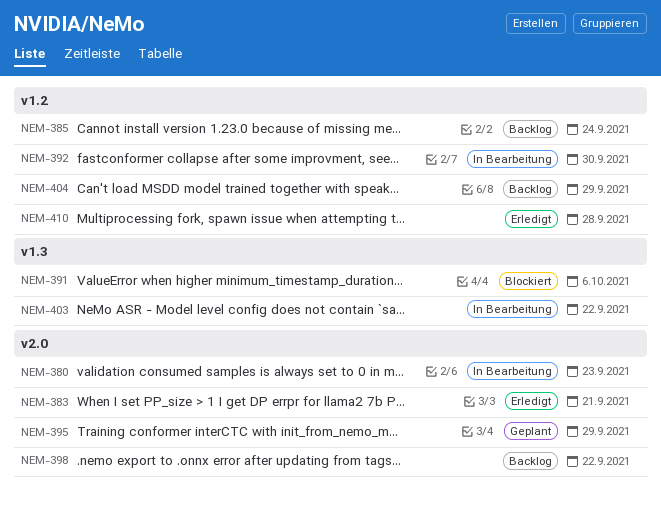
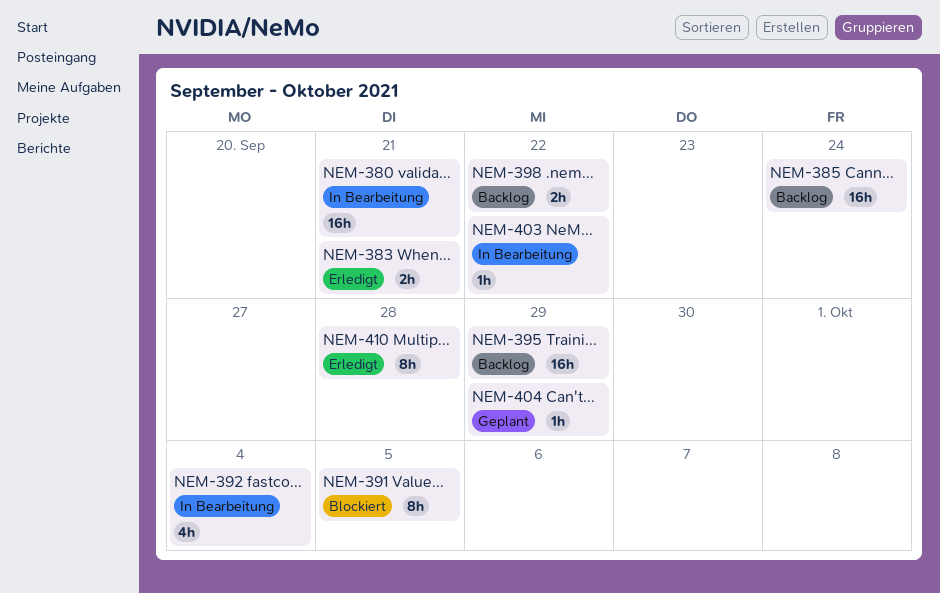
NEM-380, due: Sep 23 -> Sep 21
NEM-391, due: Oct 6 -> Oct 5
NEM-392, due: Sep 30 -> Oct 4
NEM-395, status: Geplant -> Backlog
NEM-404, status: Backlog -> Geplant

